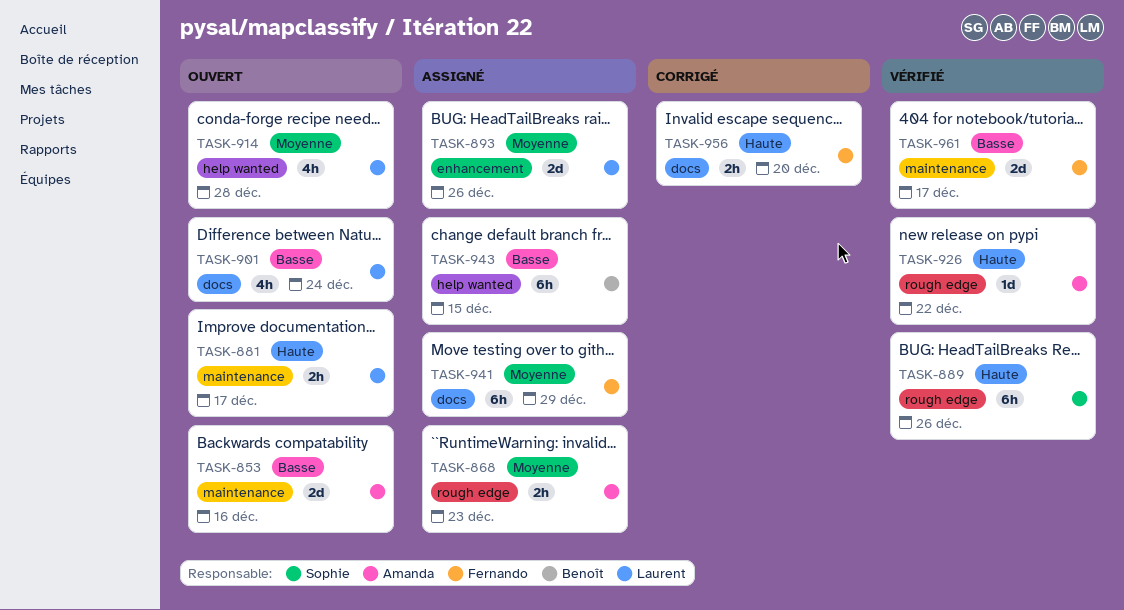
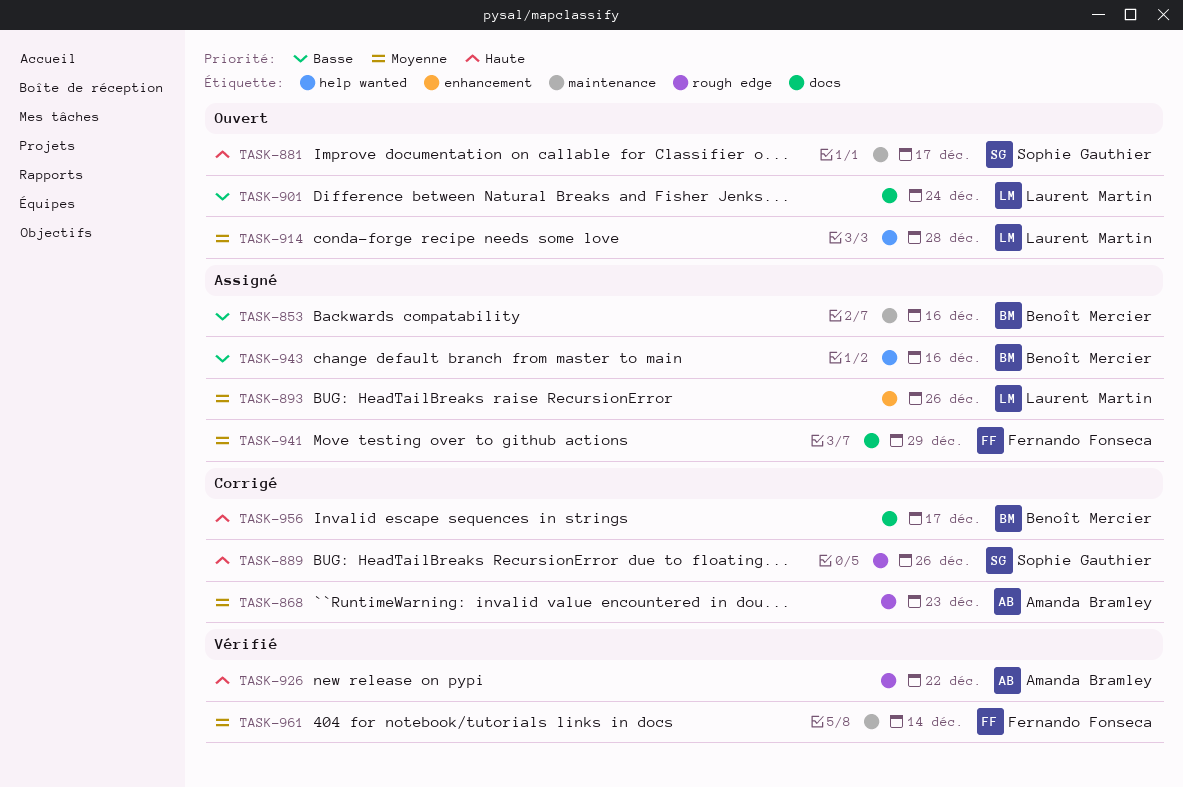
TASK-853, status: Ouvert -> Assigné
TASK-853, owner: Amanda Bramley -> Benoît Mercier
TASK-868, status: Assigné -> Corrigé
TASK-881, owner: Laurent Martin -> Sophie Gauthier
TASK-889, status: Vérifié -> Corrigé
TASK-943, due: Dec 15 -> Dec 16
TASK-956, owner: Fernando Fonseca -> Benoît Mercier
TASK-956, due: Dec 20 -> Dec 17
TASK-961, priority: Basse -> Moyenne
TASK-961, due: Dec 17 -> Dec 14

